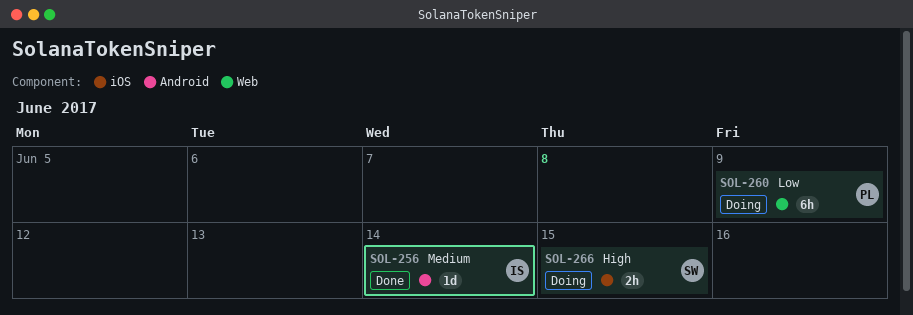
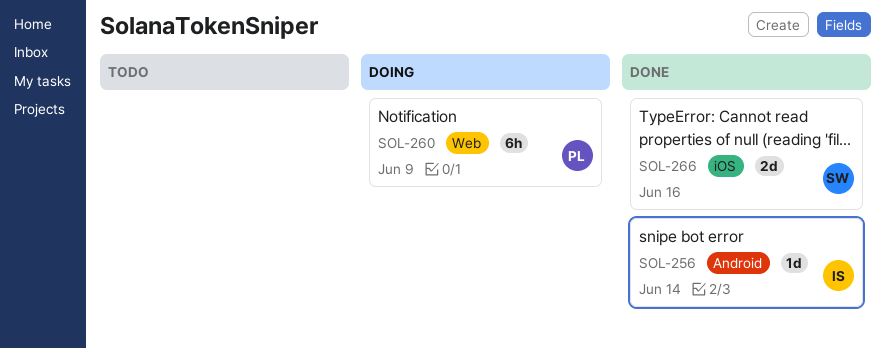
SOL-266, status: Doing -> Done
SOL-266, estimate: 2h -> 2d
SOL-266, due: Jun 15 -> Jun 16

